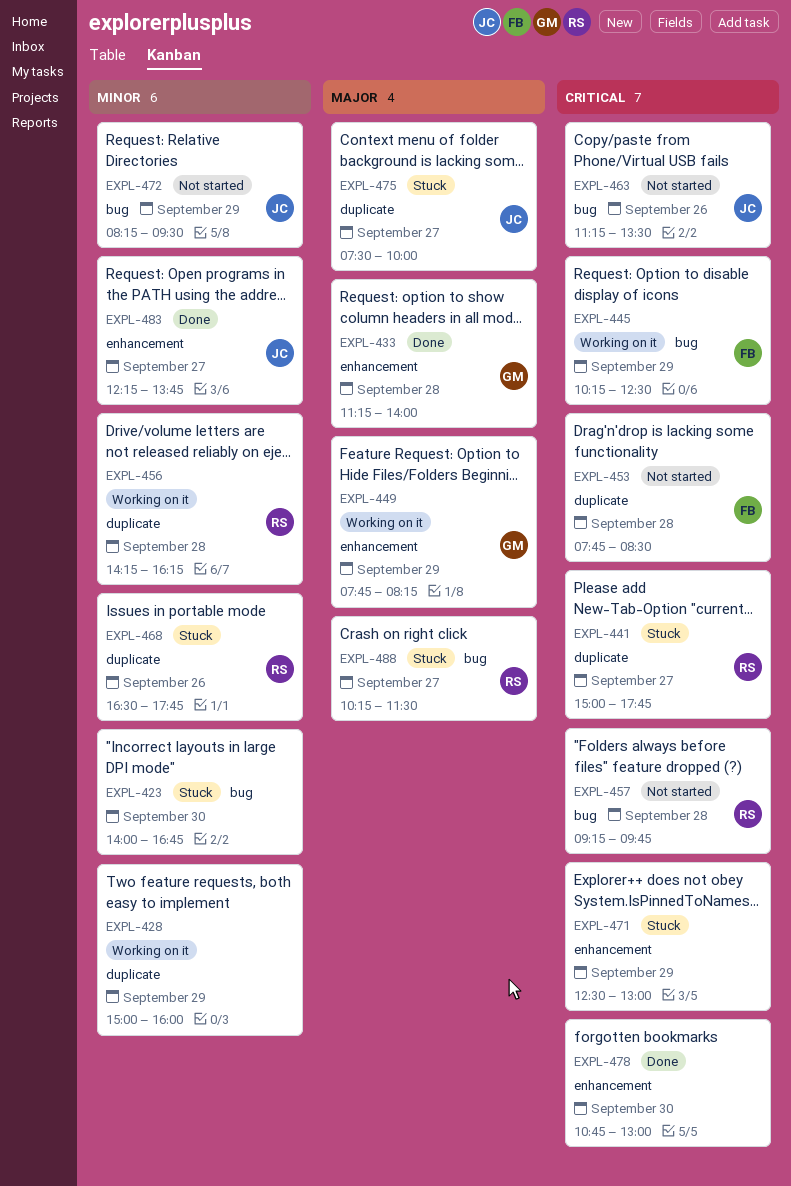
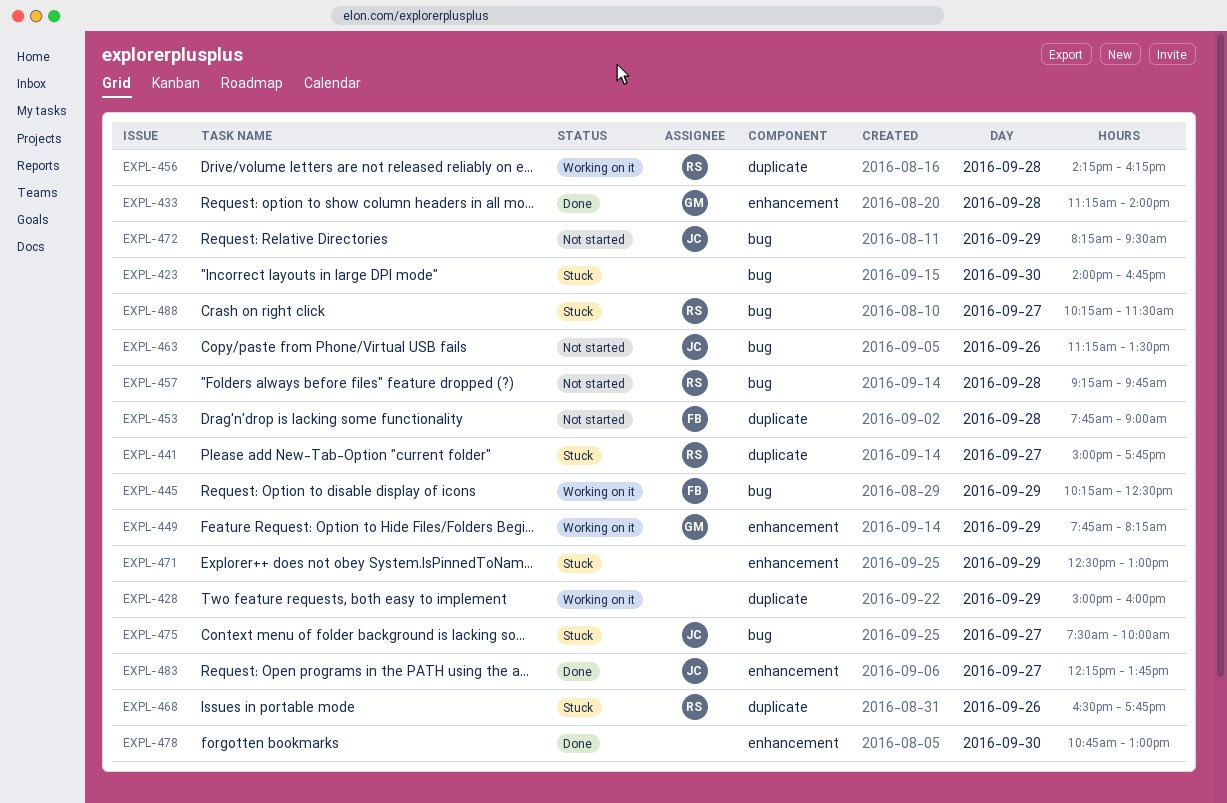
EXPL-453, ends: 08:30 -> 09:00
EXPL-475, label: duplicate -> bug

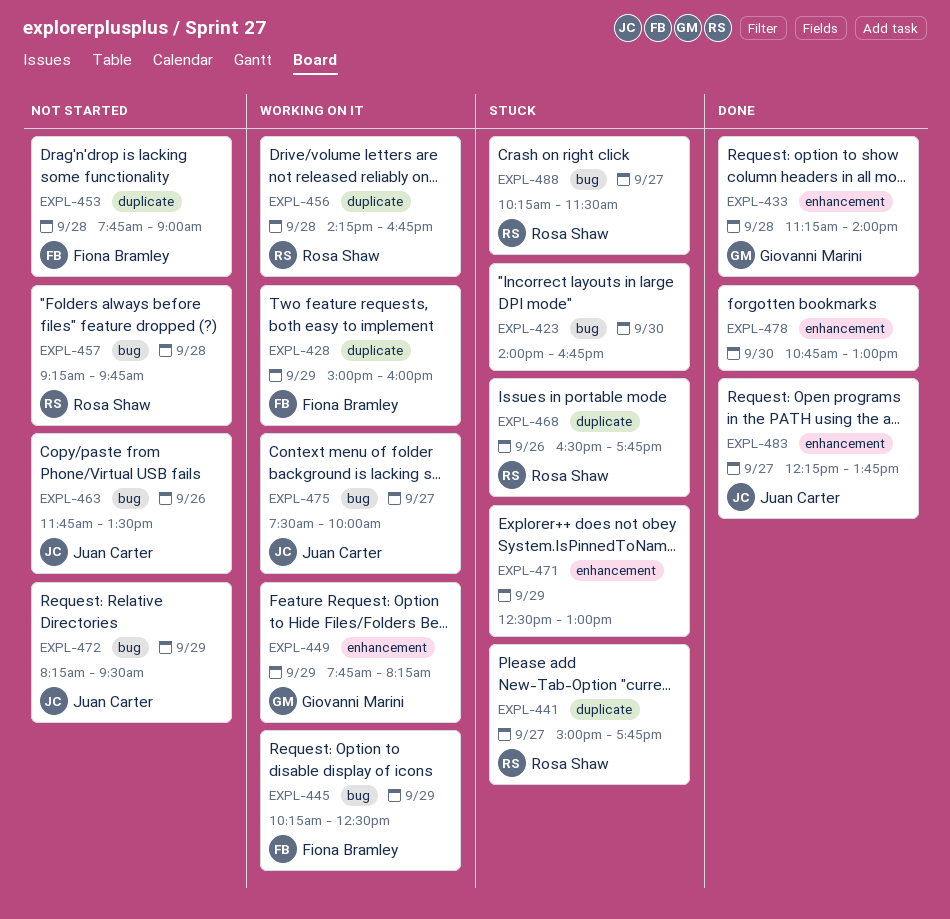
EXPL-428, owner: none -> Fiona Bramley
EXPL-456, ends: 16:15 -> 16:45
EXPL-463, begins: 11:15 -> 11:45
EXPL-475, status: Stuck -> Working on it

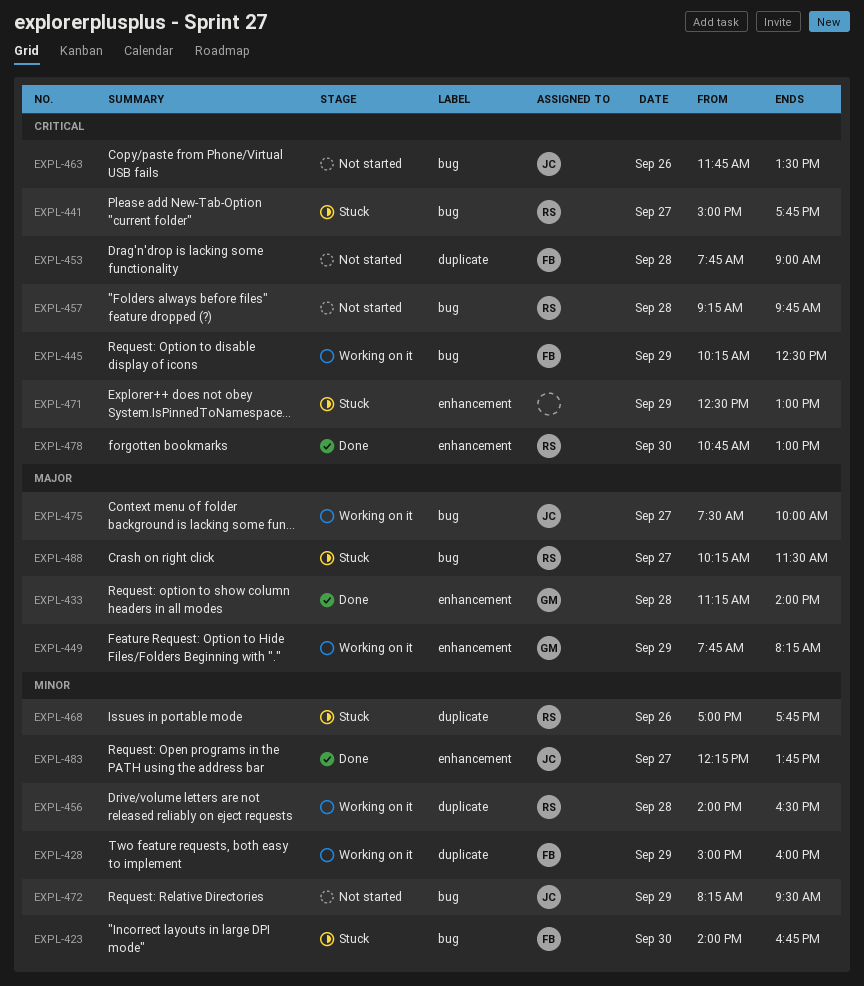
EXPL-423, owner: none -> Fiona Bramley
EXPL-441, label: duplicate -> bug
EXPL-456, begins: 14:15 -> 14:00
EXPL-456, ends: 16:45 -> 16:30
EXPL-468, begins: 16:30 -> 17:00
EXPL-478, owner: none -> Rosa Shaw

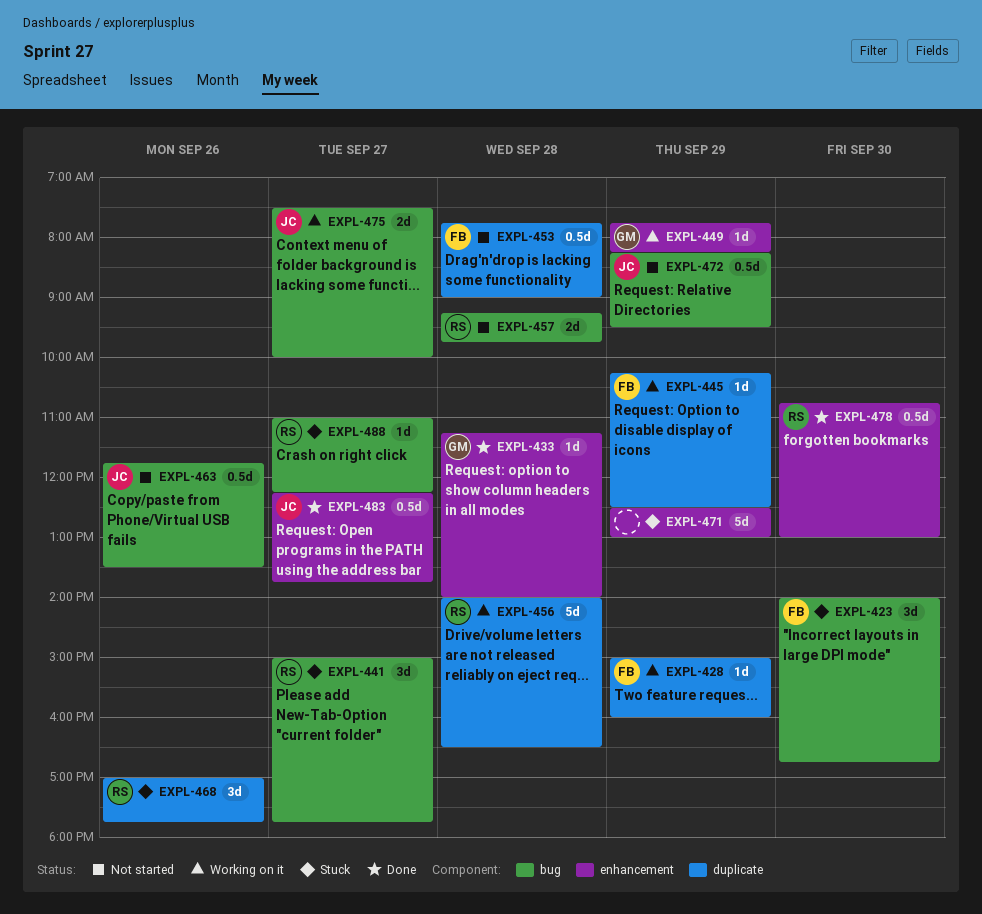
EXPL-445, label: bug -> duplicate
EXPL-488, begins: 10:15 -> 11:00
EXPL-488, ends: 11:30 -> 12:15

